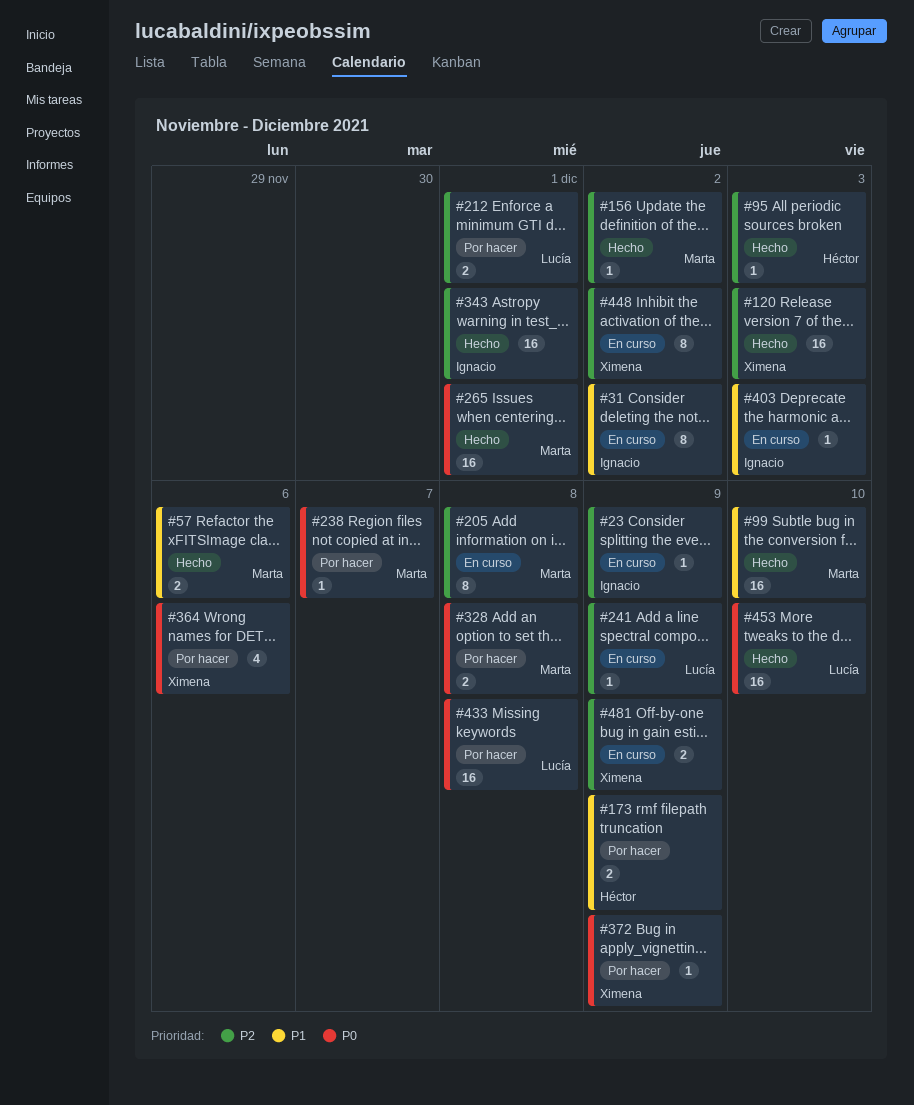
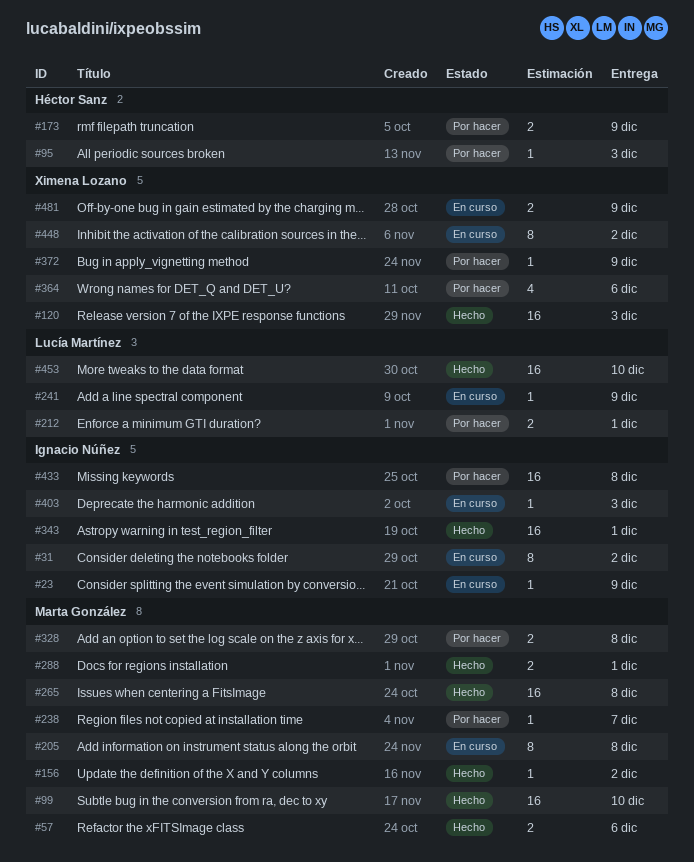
#95, status: Hecho -> Por hacer
#265, due: Dec 1 -> Dec 8
#288: none -> present
#433, owner: Lucía Martínez -> Ignacio Núñez

